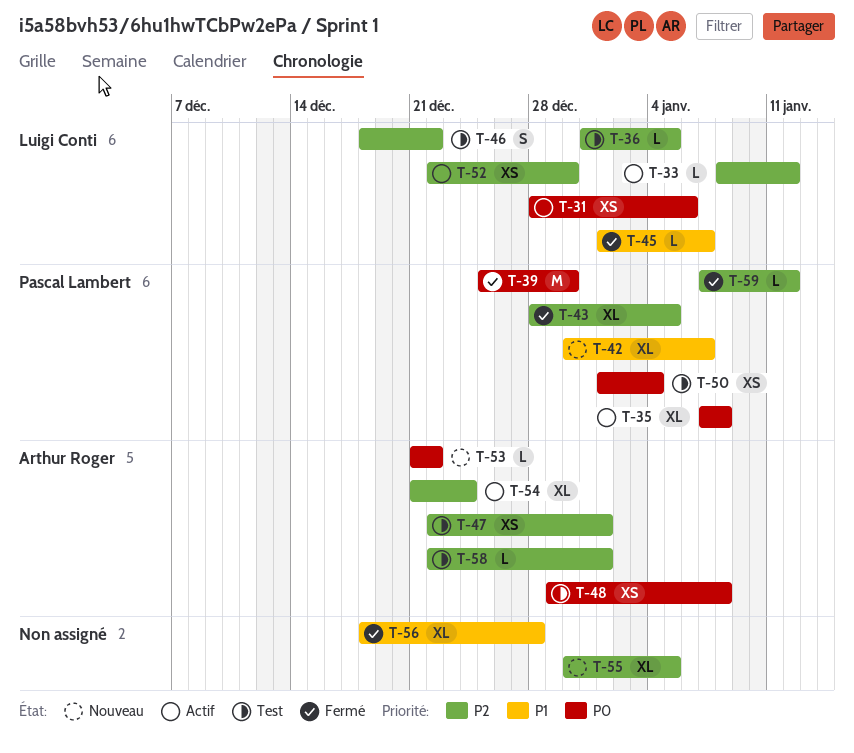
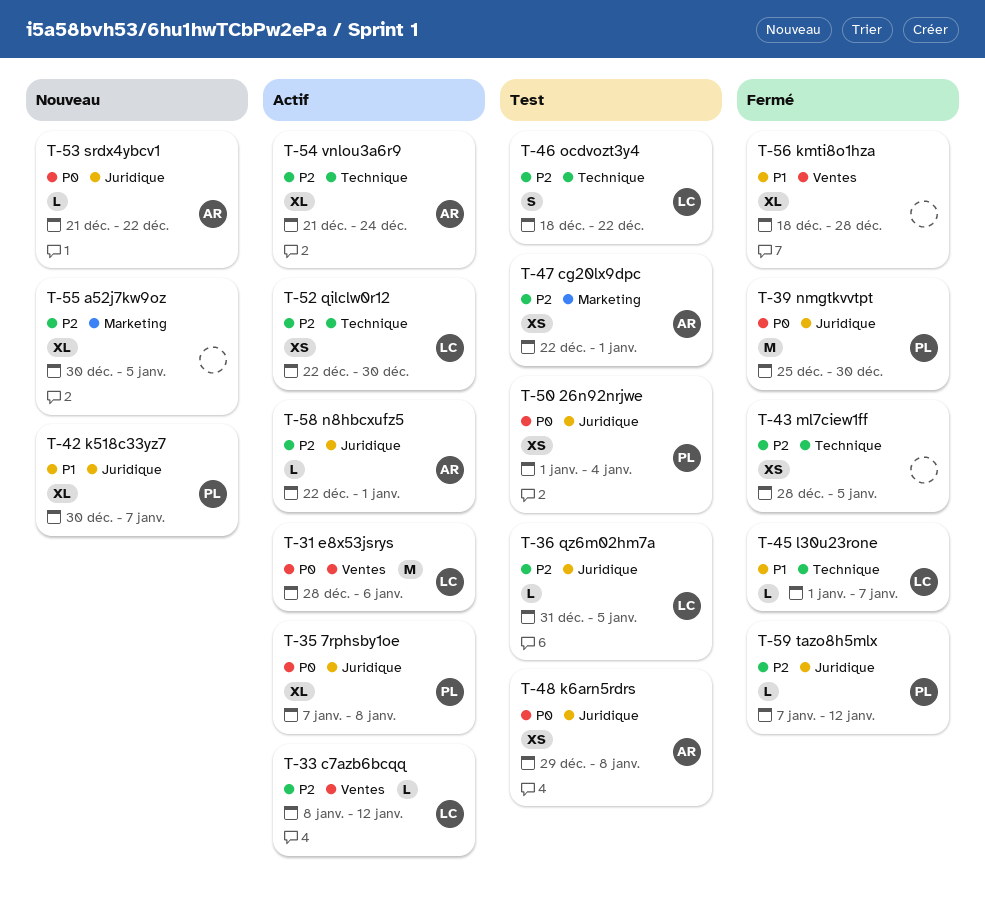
T-31, estimate: XS -> M
T-43, owner: Pascal Lambert -> none
T-43, estimate: XL -> XS
T-58, status: Test -> Actif

